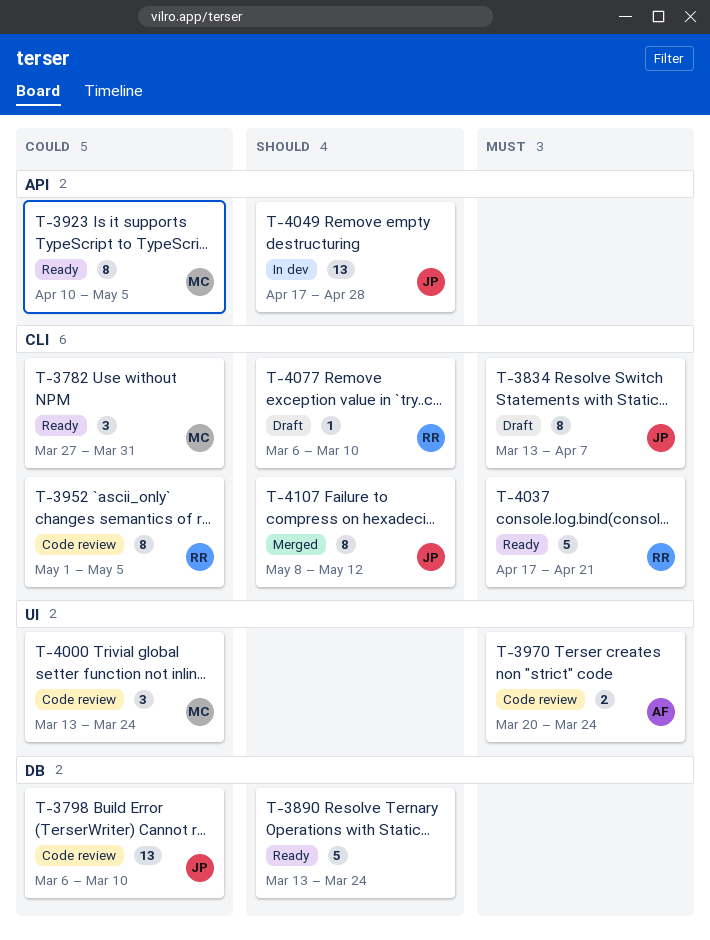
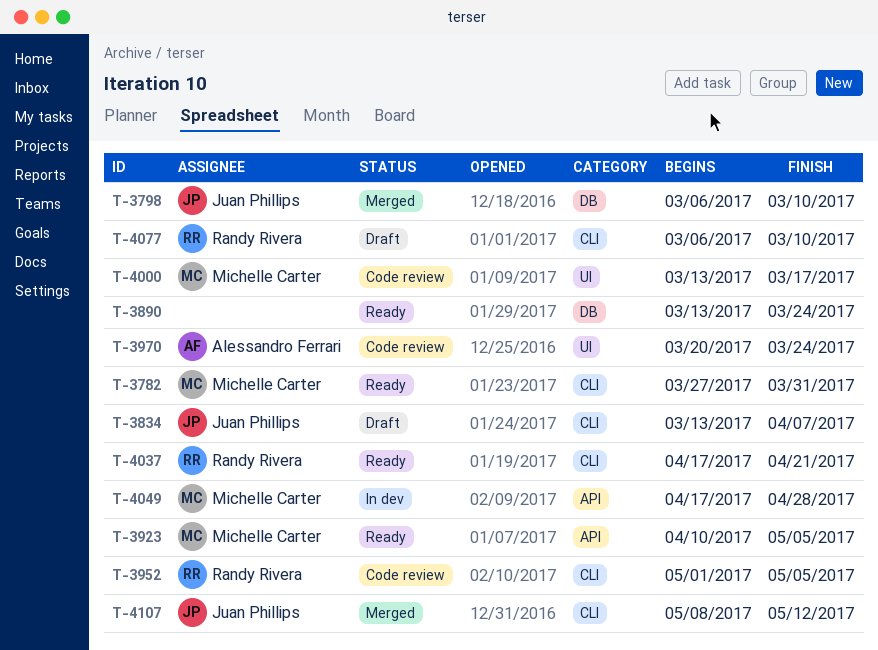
T-3798, status: Code review -> Merged
T-4000, due: Mar 24 -> Mar 17
T-4049, owner: Juan Phillips -> Michelle Carter

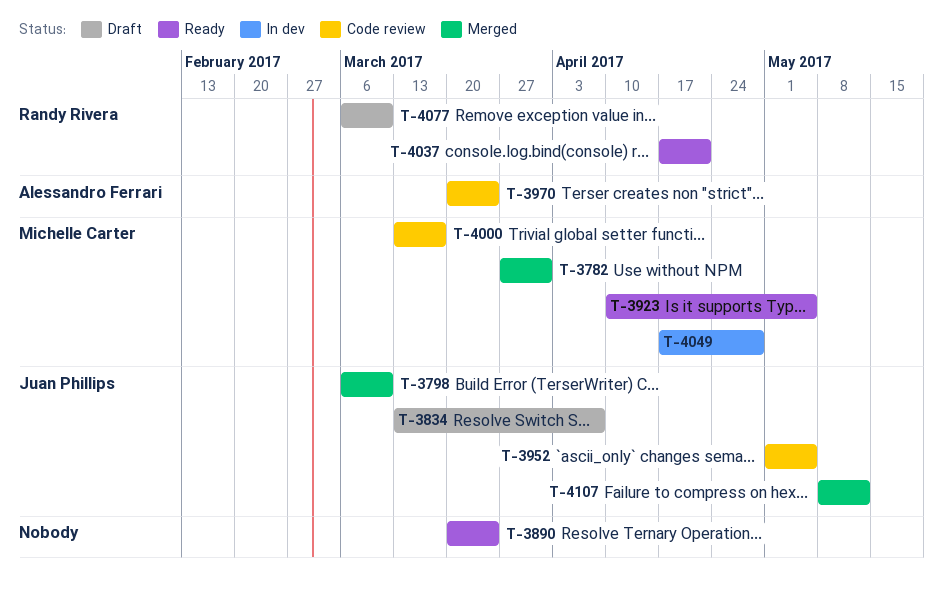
T-3782, status: Ready -> Merged
T-3890, start: Mar 13 -> Mar 20
T-3952, owner: Randy Rivera -> Juan Phillips

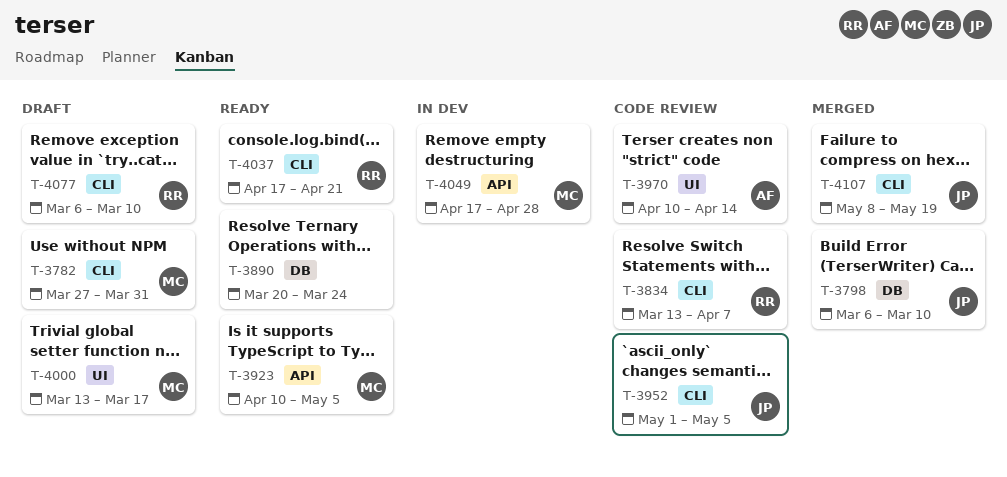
T-3782, status: Merged -> Draft
T-3834, status: Draft -> Code review
T-3834, owner: Juan Phillips -> Randy Rivera
T-3970, start: Mar 20 -> Apr 10
T-3970, due: Mar 24 -> Apr 14
T-4000, status: Code review -> Draft
T-4107, due: May 12 -> May 19

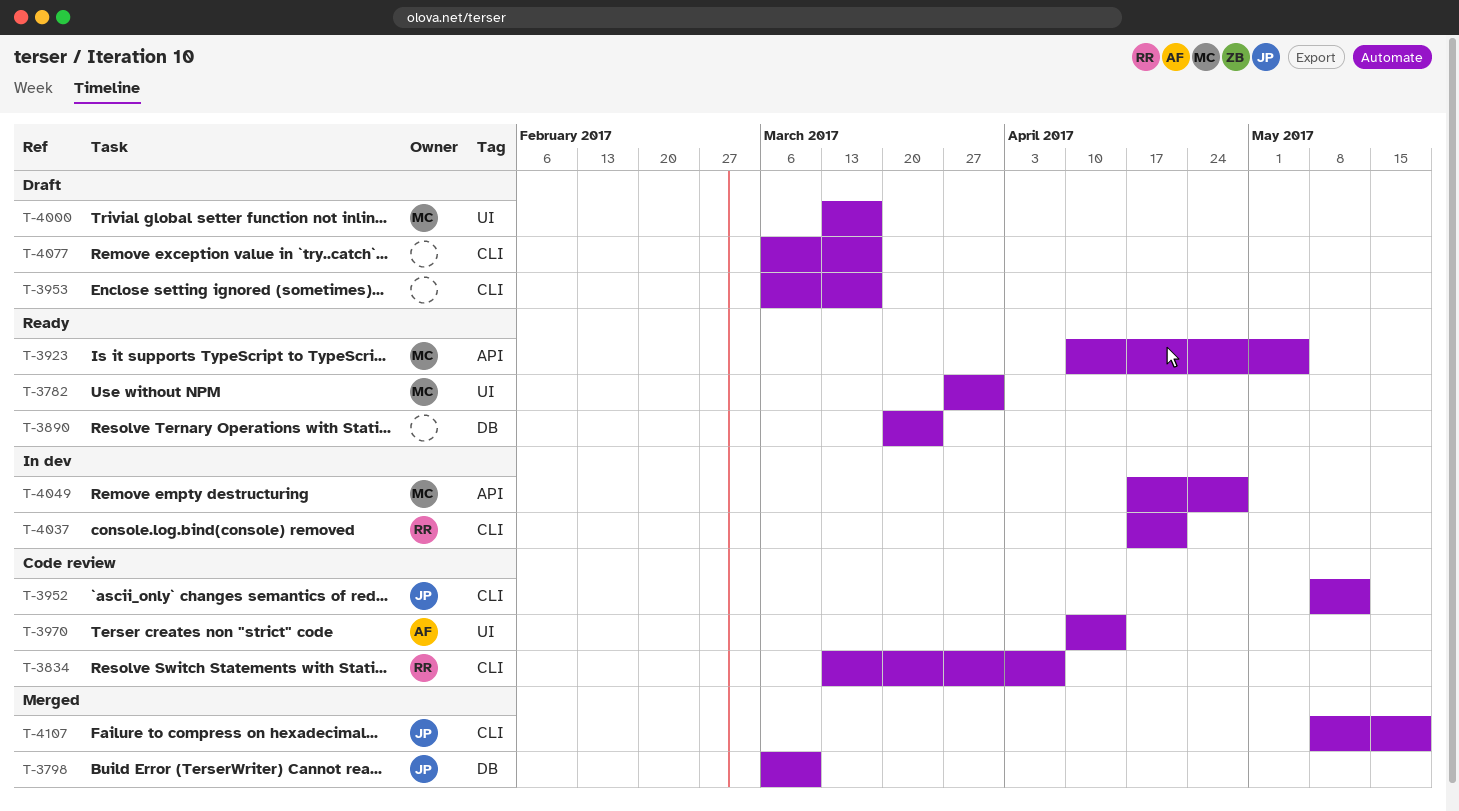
T-3782, status: Draft -> Ready
T-3782, label: CLI -> UI
T-3952, start: May 1 -> May 8
T-3952, due: May 5 -> May 12
T-3953: none -> present
T-4037, status: Ready -> In dev
T-4077, owner: RR -> none
T-4077, due: Mar 10 -> Mar 17

